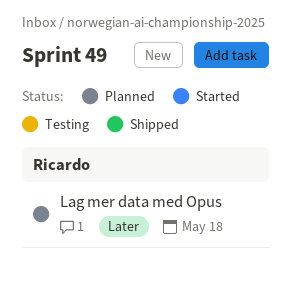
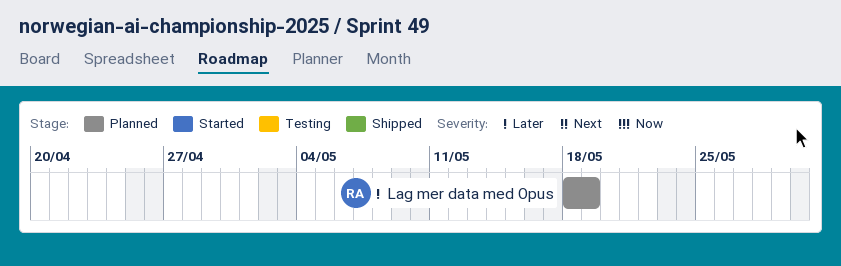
Lag mer data med Opus, due: May 18 -> May 19

